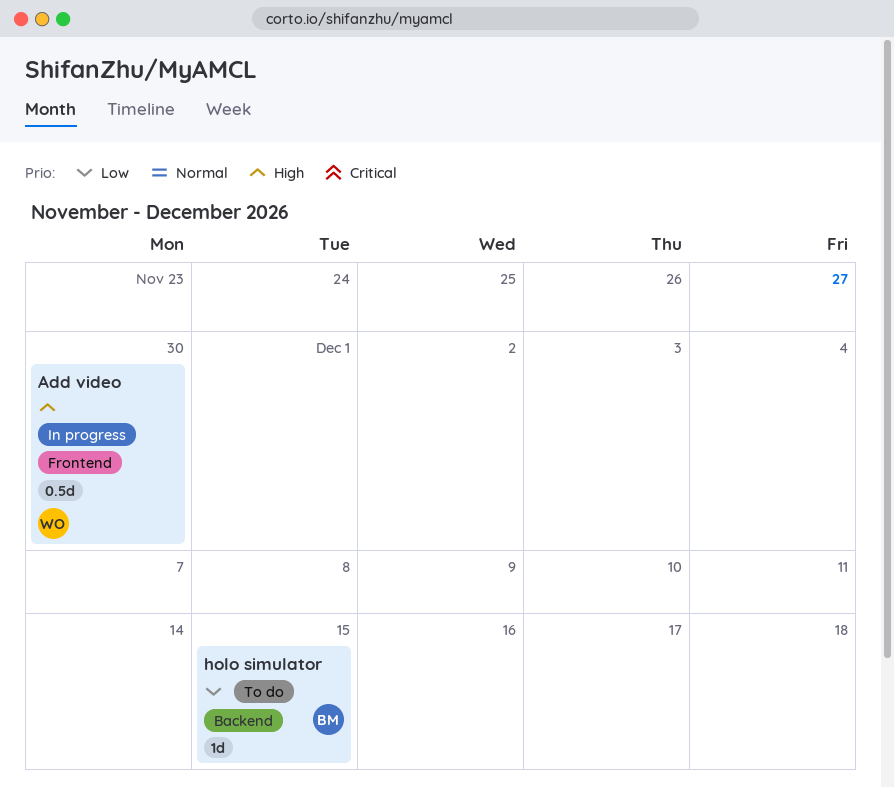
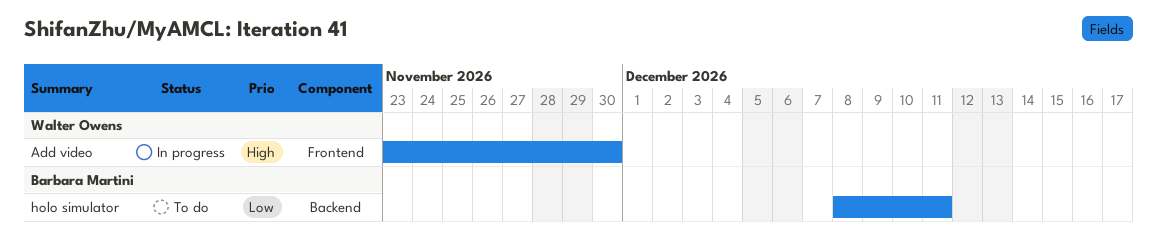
holo simulator, due: Dec 15 -> Dec 11

